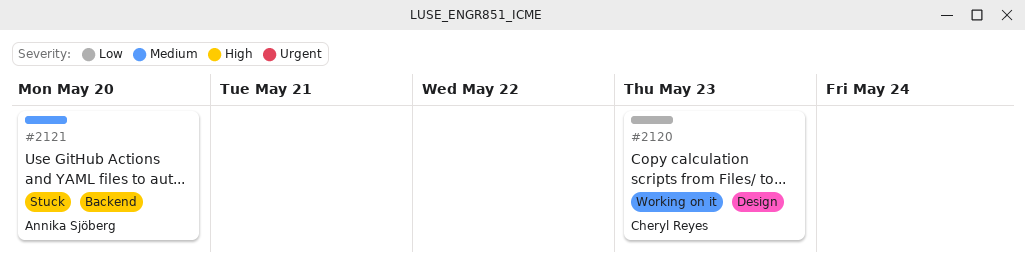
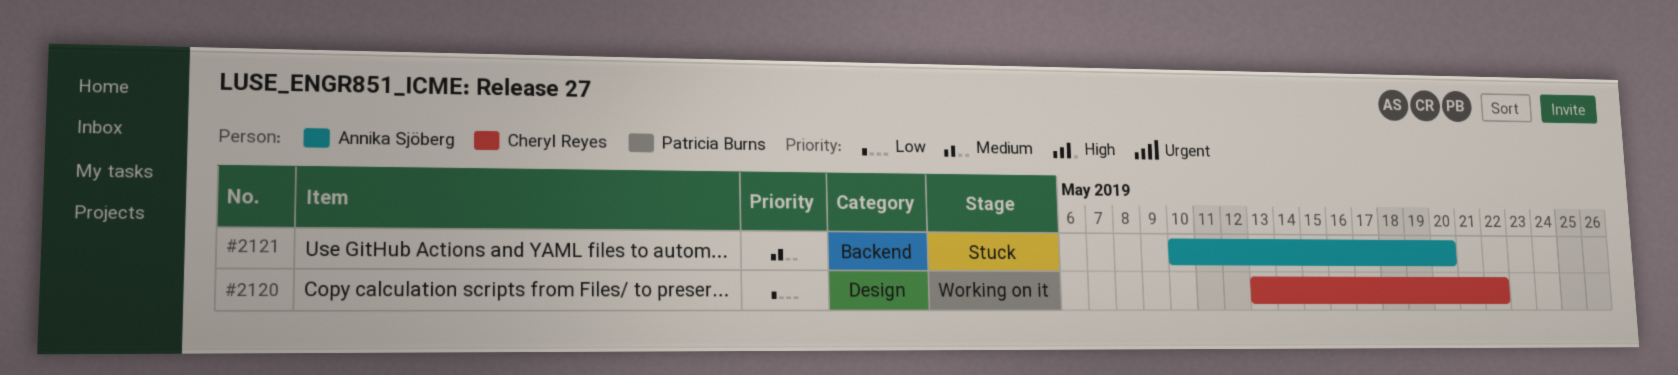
#2120, due: May 23 -> May 22

